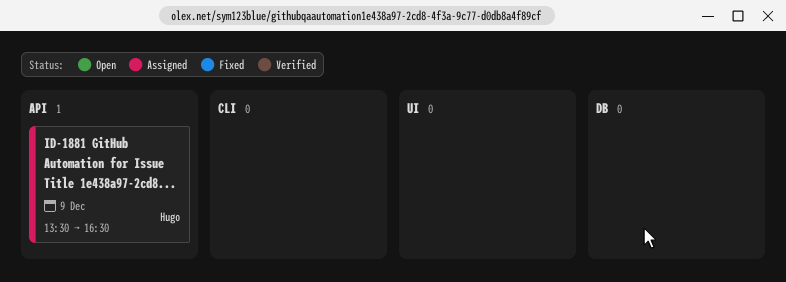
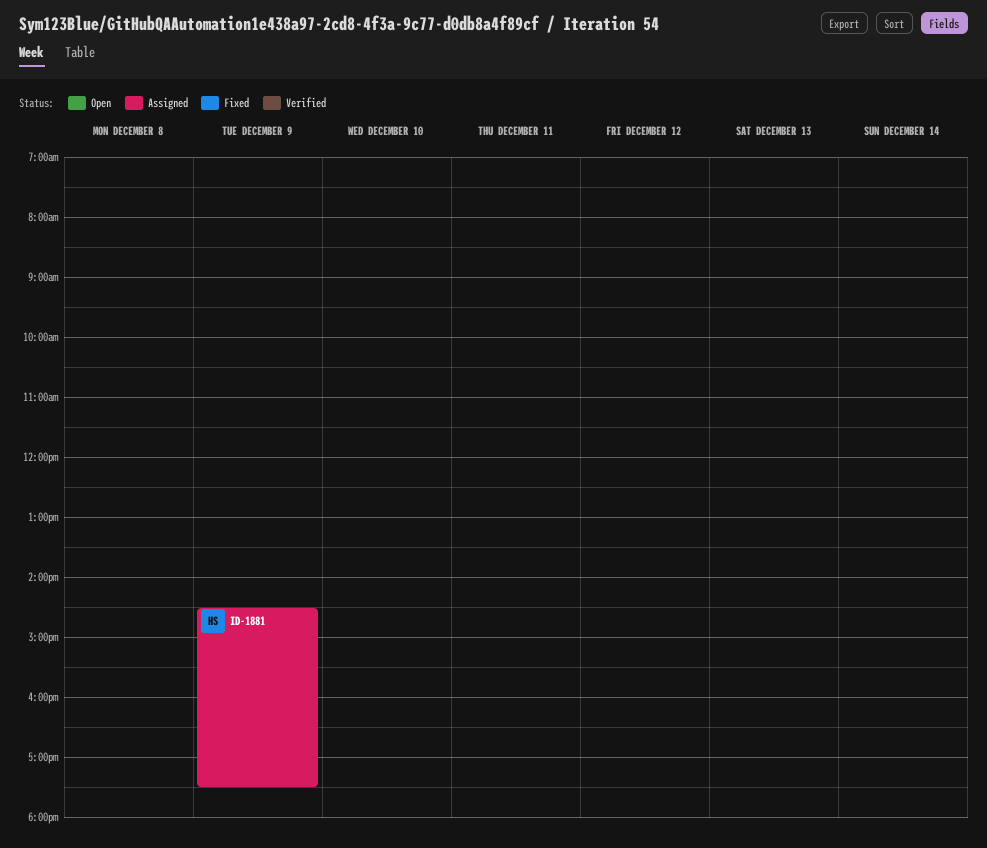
ID-1881, begins: 13:30 -> 14:30
ID-1881, ends: 16:30 -> 17:30

